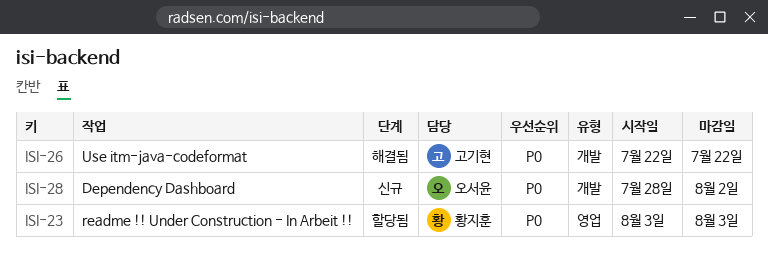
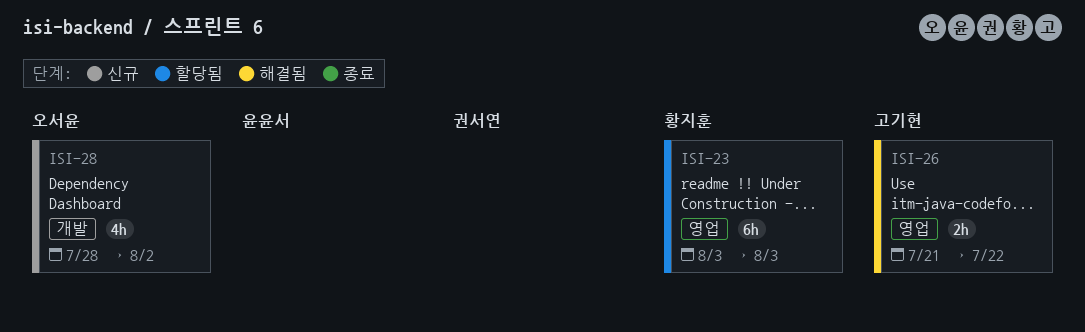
ISI-26, label: 개발 -> 영업
ISI-26, start: Jul 22 -> Jul 21

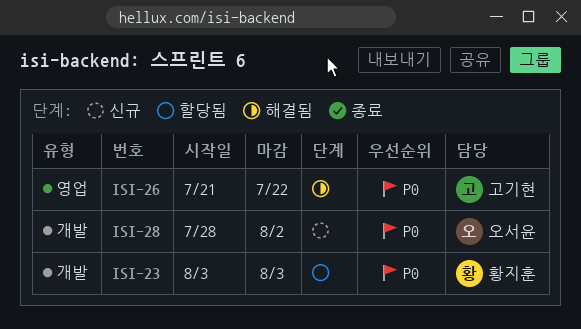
ISI-23, label: 영업 -> 개발

